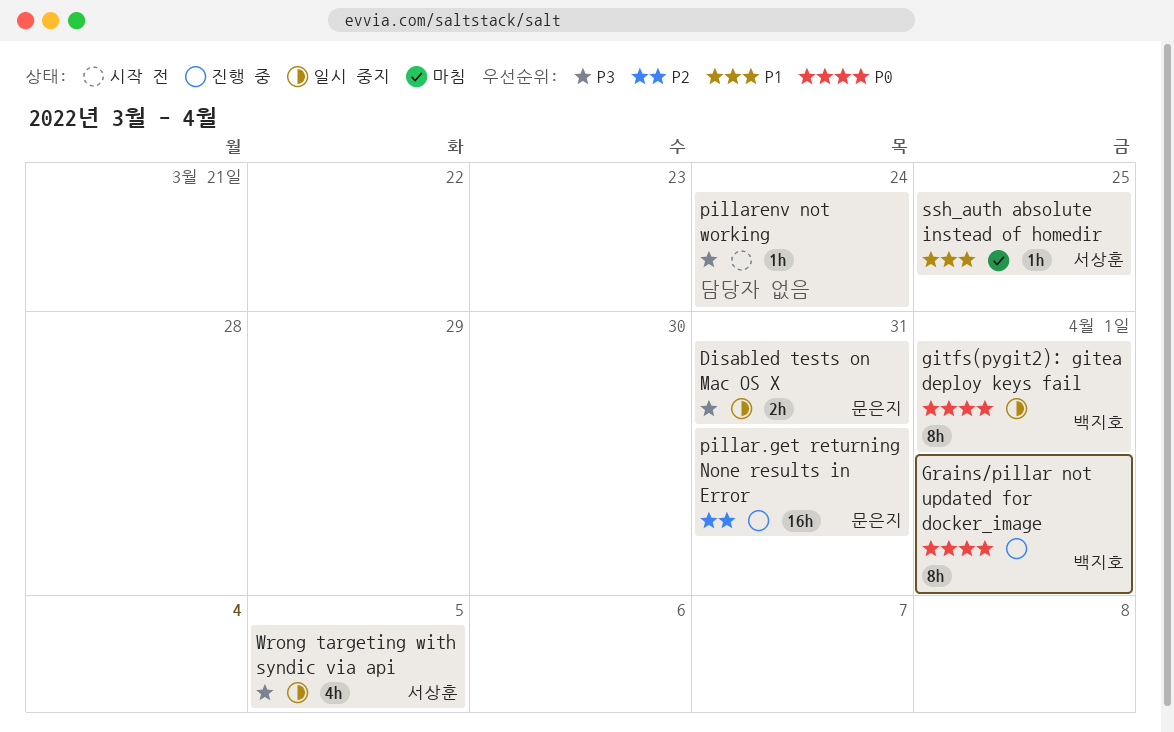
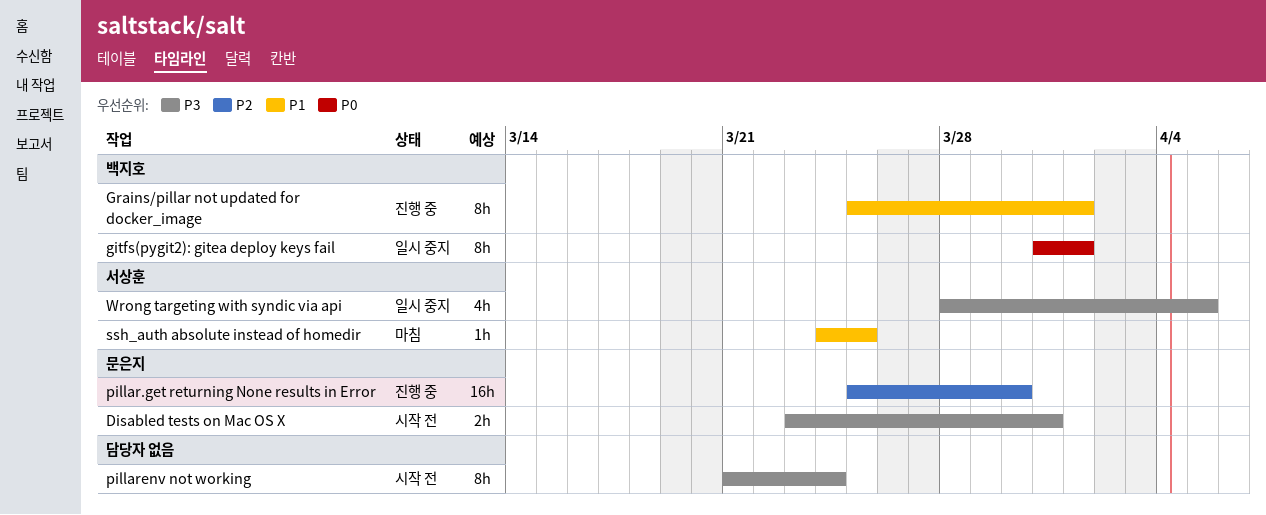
Disabled tests on Mac OS X, status: 일시 중지 -> 시작 전
Grains/pillar not updated for docker_image, priority: P0 -> P1
pillar.get returning None results in Error, due: Mar 31 -> Mar 30
pillarenv not working, estimate: 1h -> 8h

